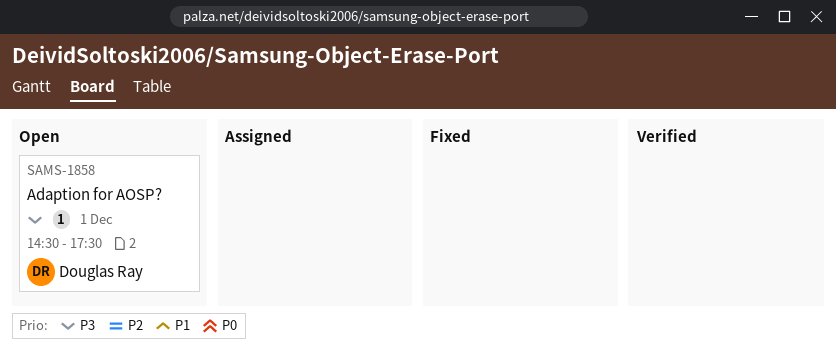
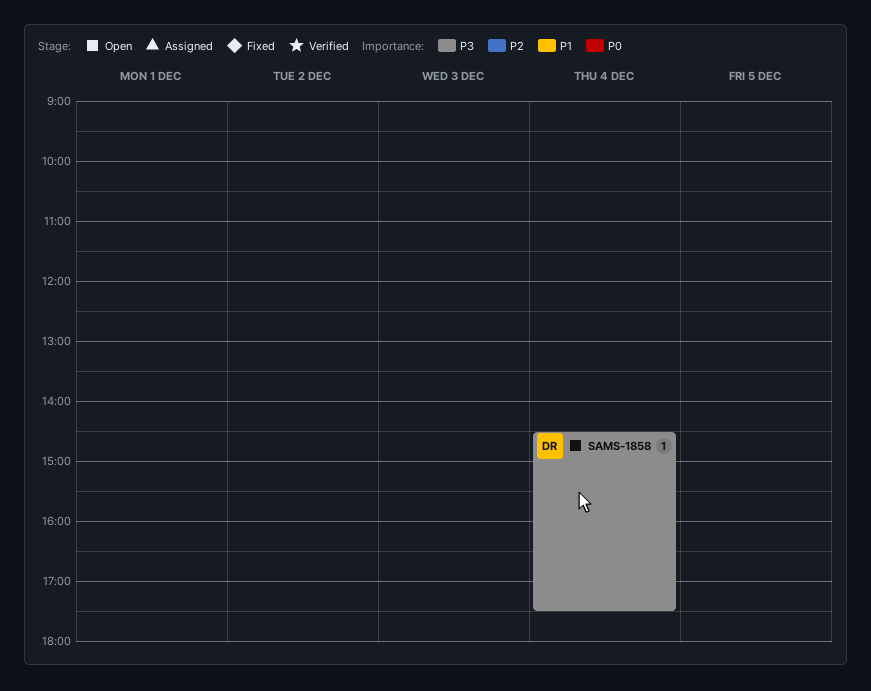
SAMS-1858, day: Dec 1 -> Dec 4

